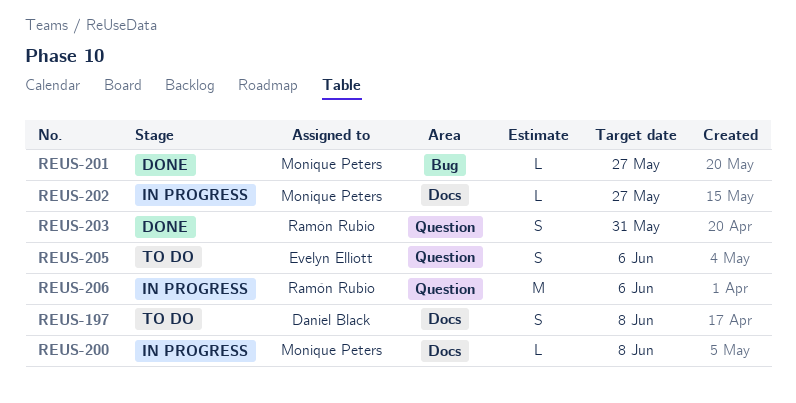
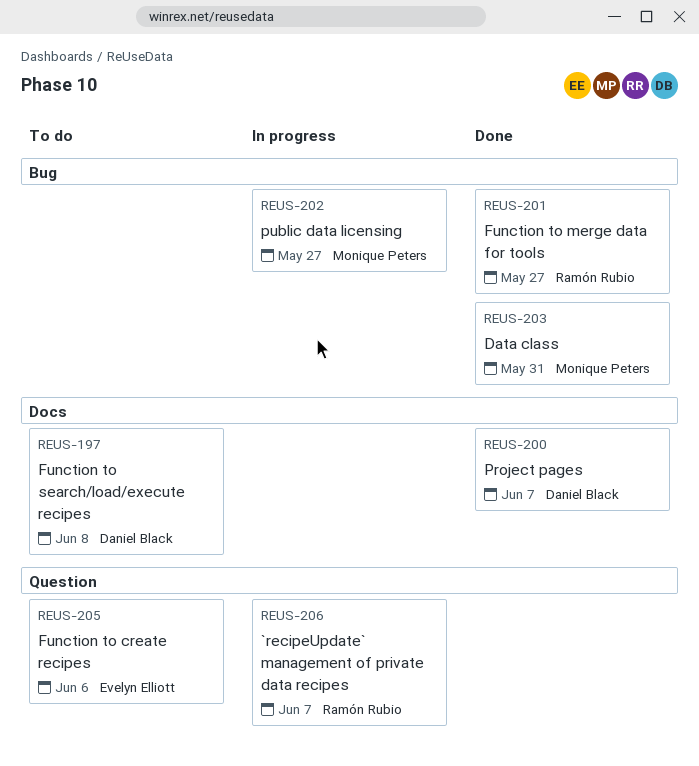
REUS-200, status: In progress -> Done
REUS-200, owner: Monique Peters -> Daniel Black
REUS-200, due: Jun 8 -> Jun 7
REUS-201, owner: Monique Peters -> Ramón Rubio
REUS-202, label: Docs -> Bug
REUS-203, owner: Ramón Rubio -> Monique Peters
REUS-203, label: Question -> Bug
REUS-206, due: Jun 6 -> Jun 7

